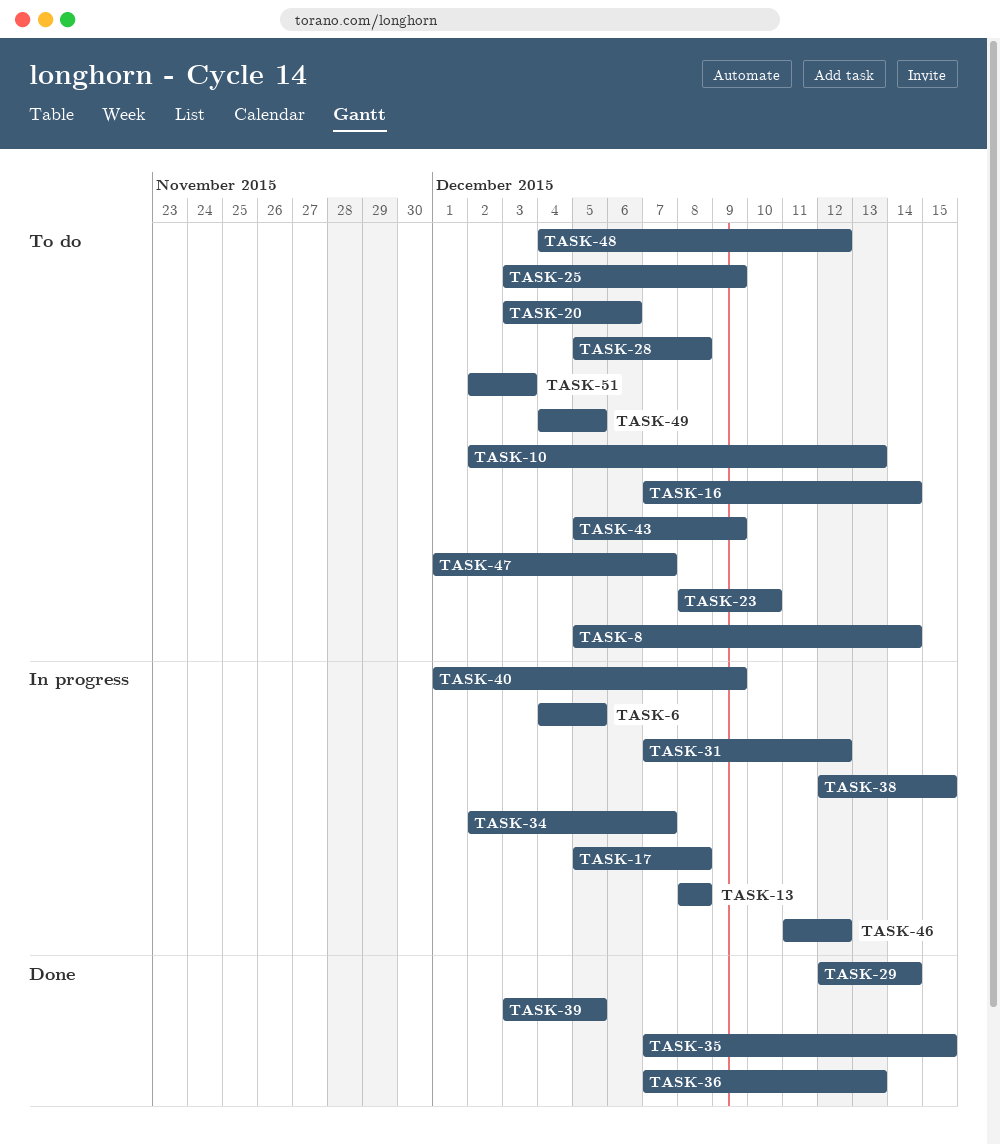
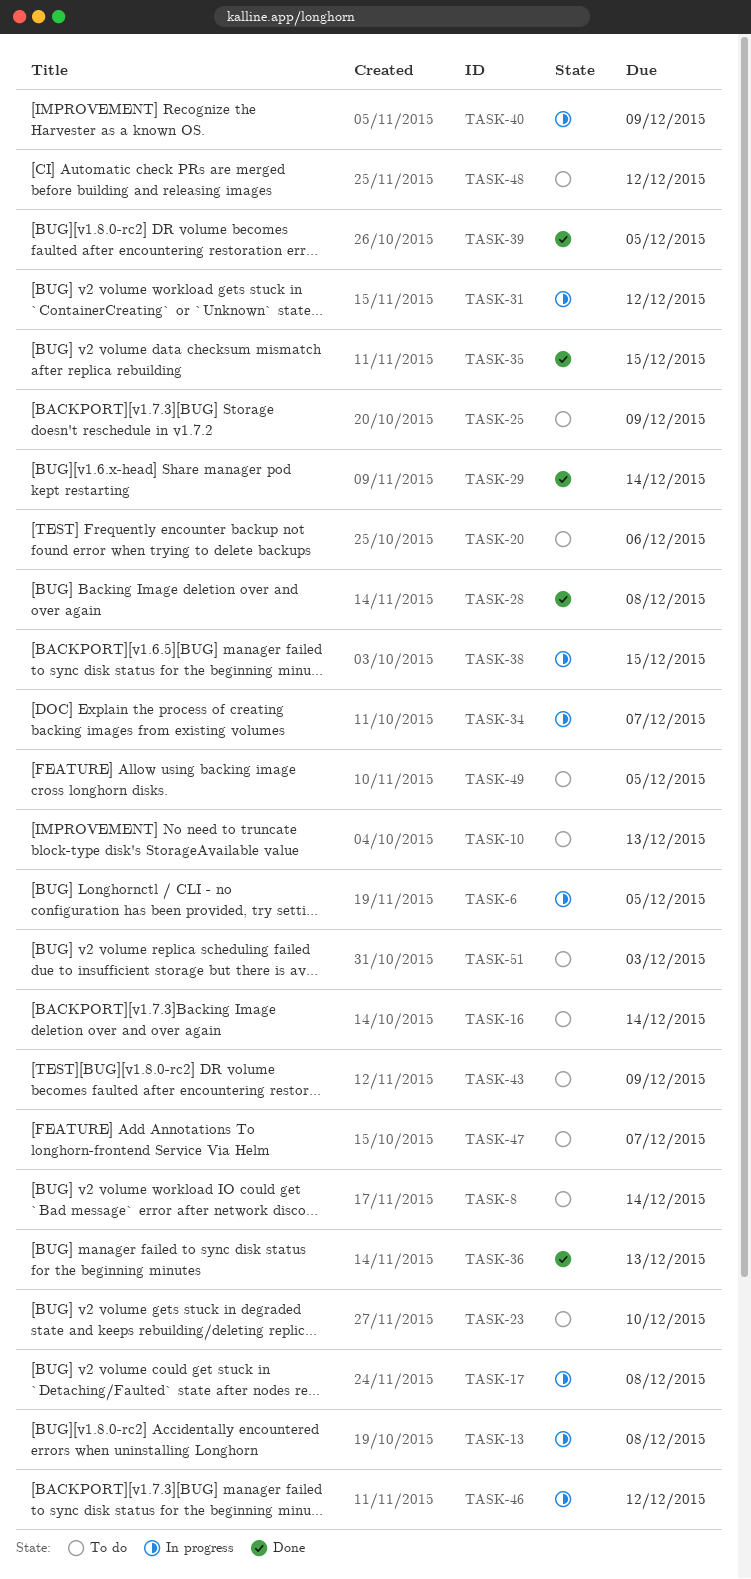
TASK-28, status: To do -> Done

